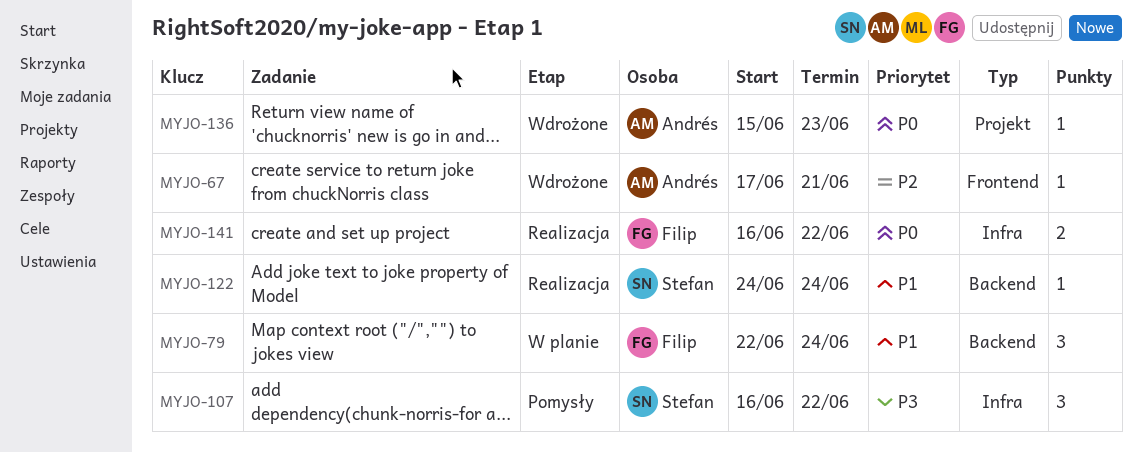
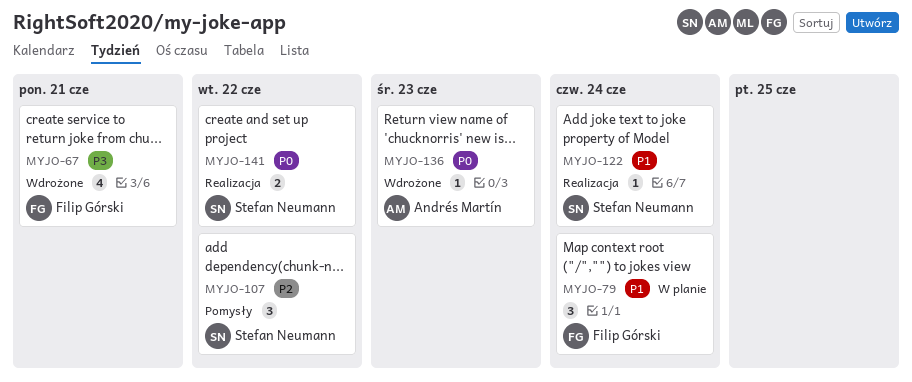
MYJO-67, owner: Andrés Martín -> Filip Górski
MYJO-67, priority: P2 -> P3
MYJO-67, estimate: 1 -> 4
MYJO-107, priority: P3 -> P2
MYJO-141, owner: Filip Górski -> Stefan Neumann

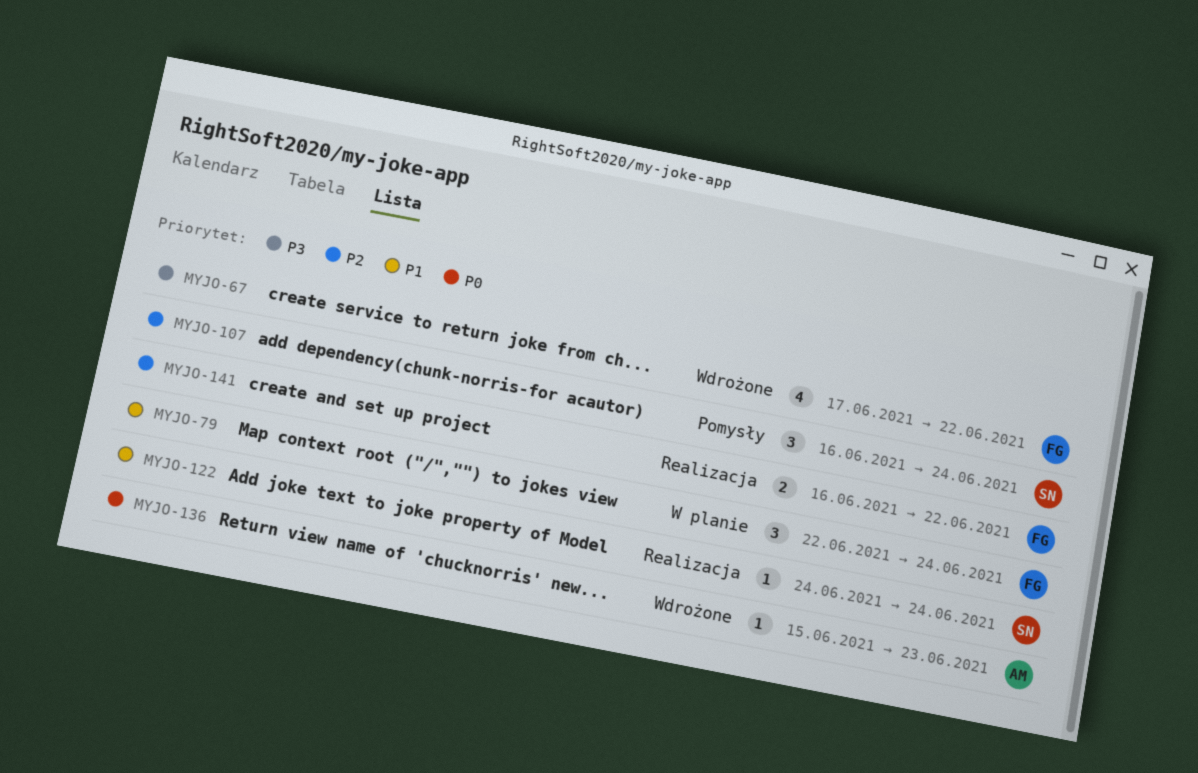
MYJO-67, due: Jun 21 -> Jun 22
MYJO-107, due: Jun 22 -> Jun 24
MYJO-141, owner: Stefan Neumann -> Filip Górski
MYJO-141, priority: P0 -> P2

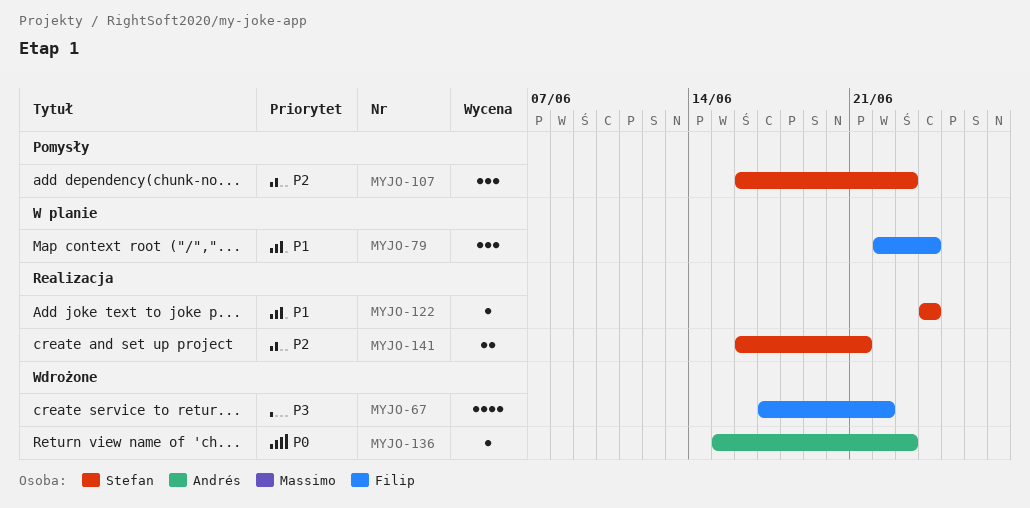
MYJO-107, due: Jun 24 -> Jun 23
MYJO-141, owner: Filip -> Stefan
MYJO-141, due: Jun 22 -> Jun 21

